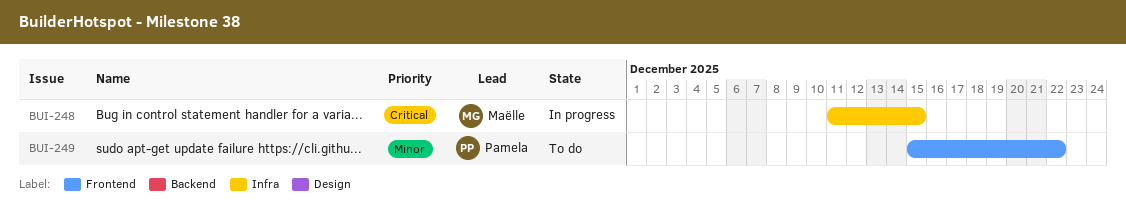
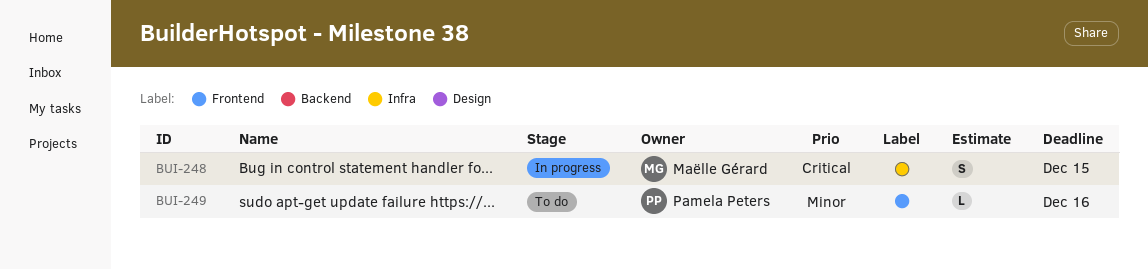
BUI-249, due: Dec 22 -> Dec 16

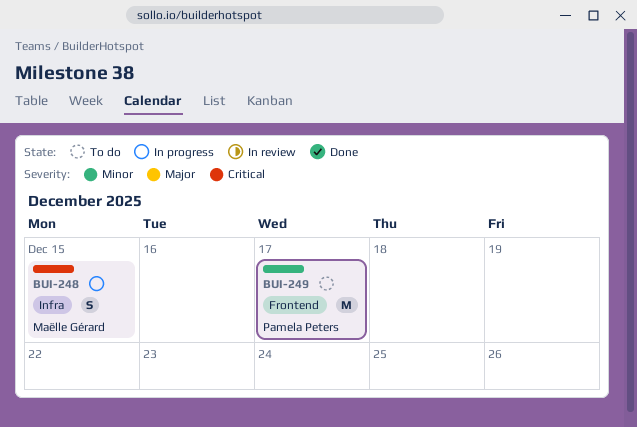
BUI-249, estimate: L -> M
BUI-249, due: Dec 16 -> Dec 17

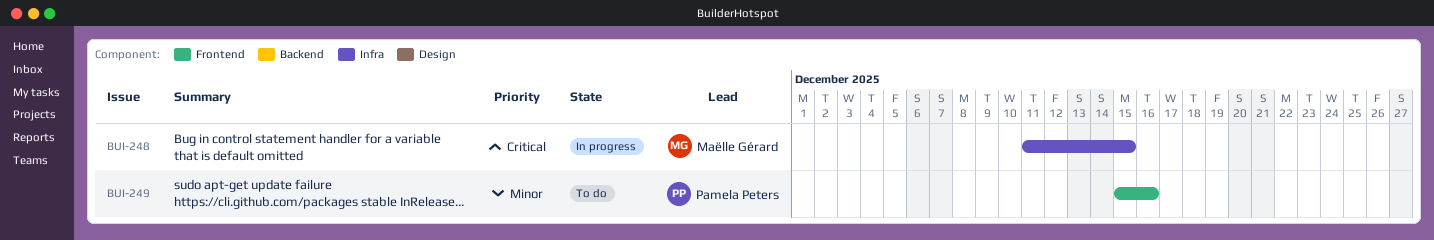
BUI-249, due: Dec 17 -> Dec 16

